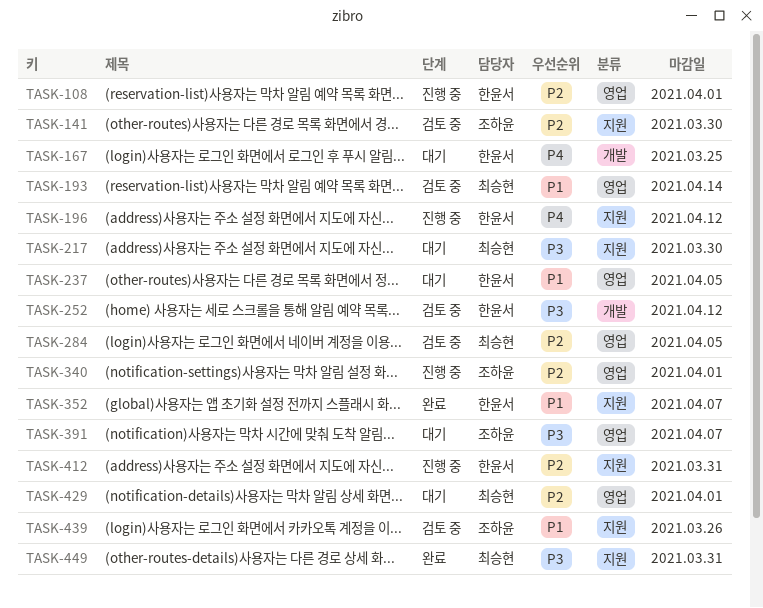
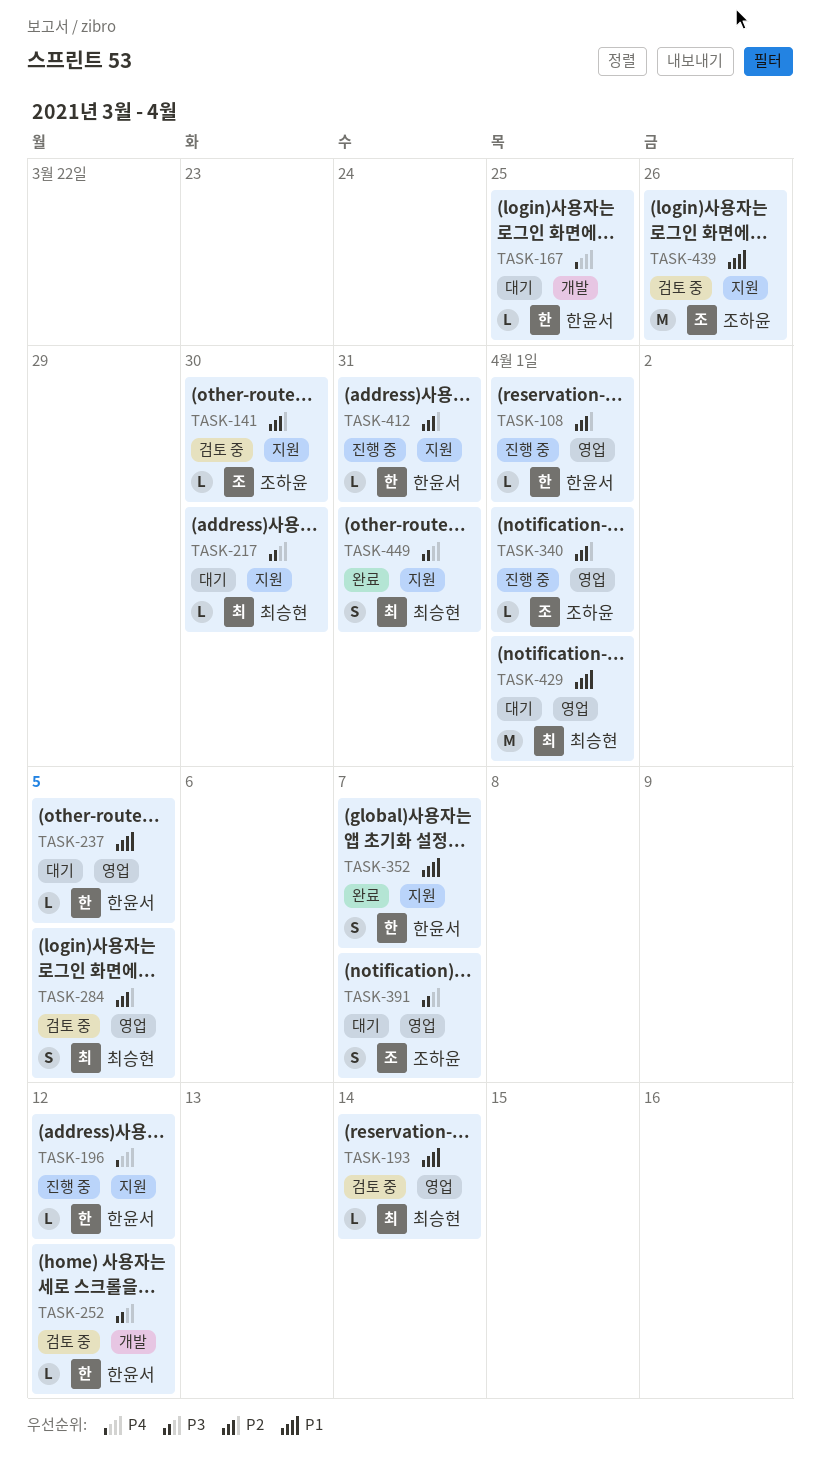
TASK-429, priority: P2 -> P1

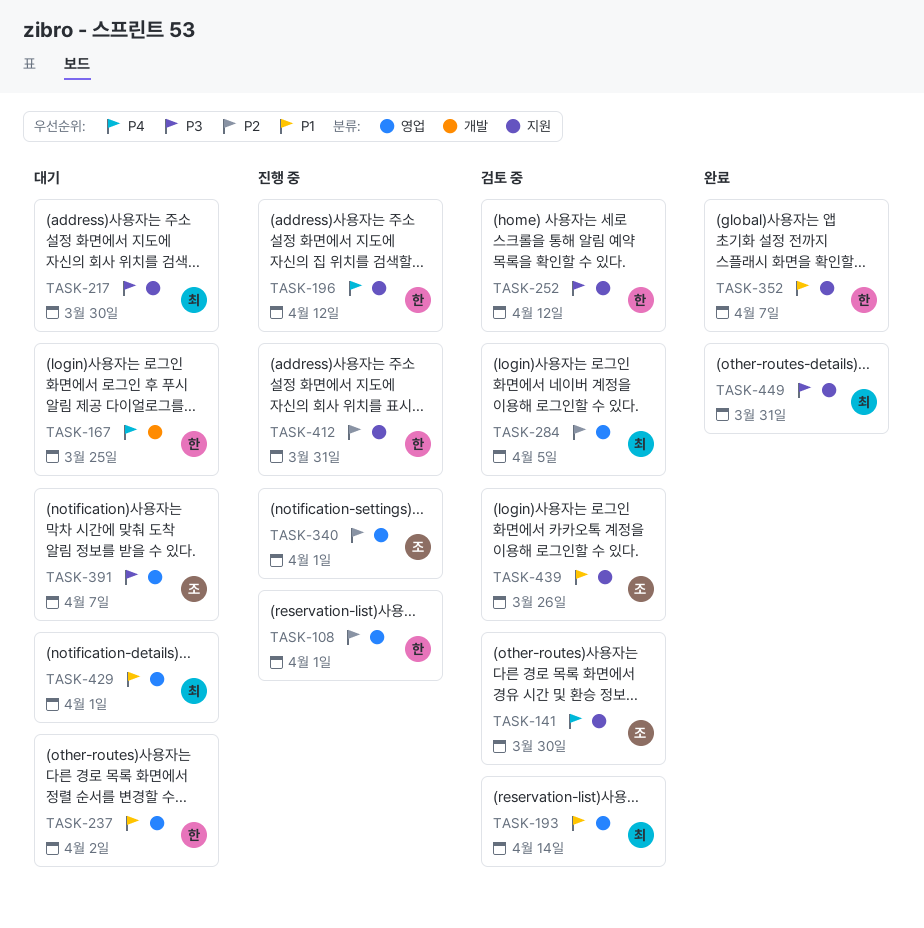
TASK-141, priority: P2 -> P4
TASK-237, due: Apr 5 -> Apr 2
TASK-252, label: 개발 -> 지원

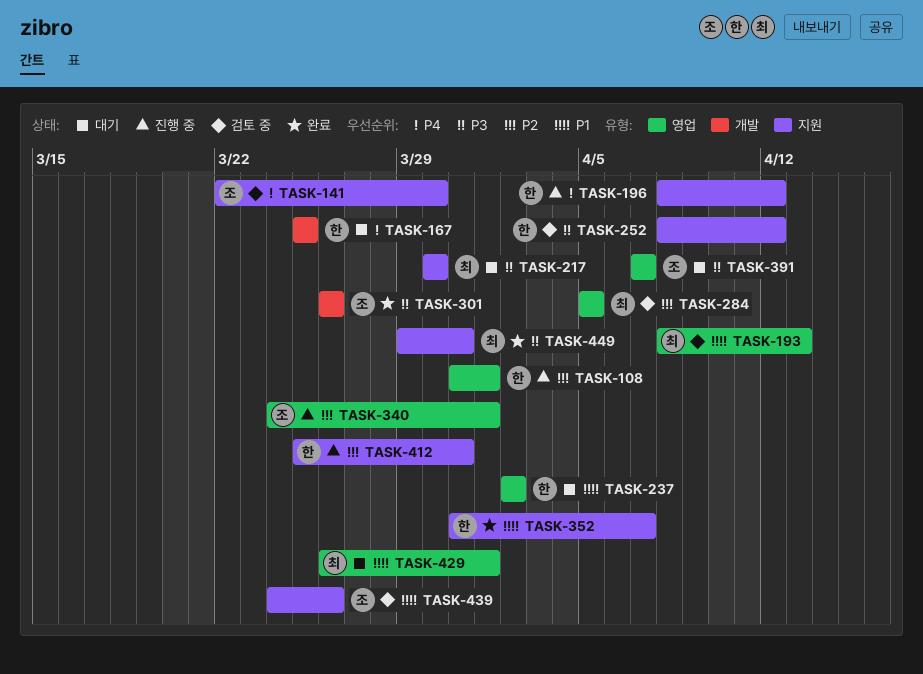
TASK-193, due: Apr 14 -> Apr 13
TASK-301: none -> present

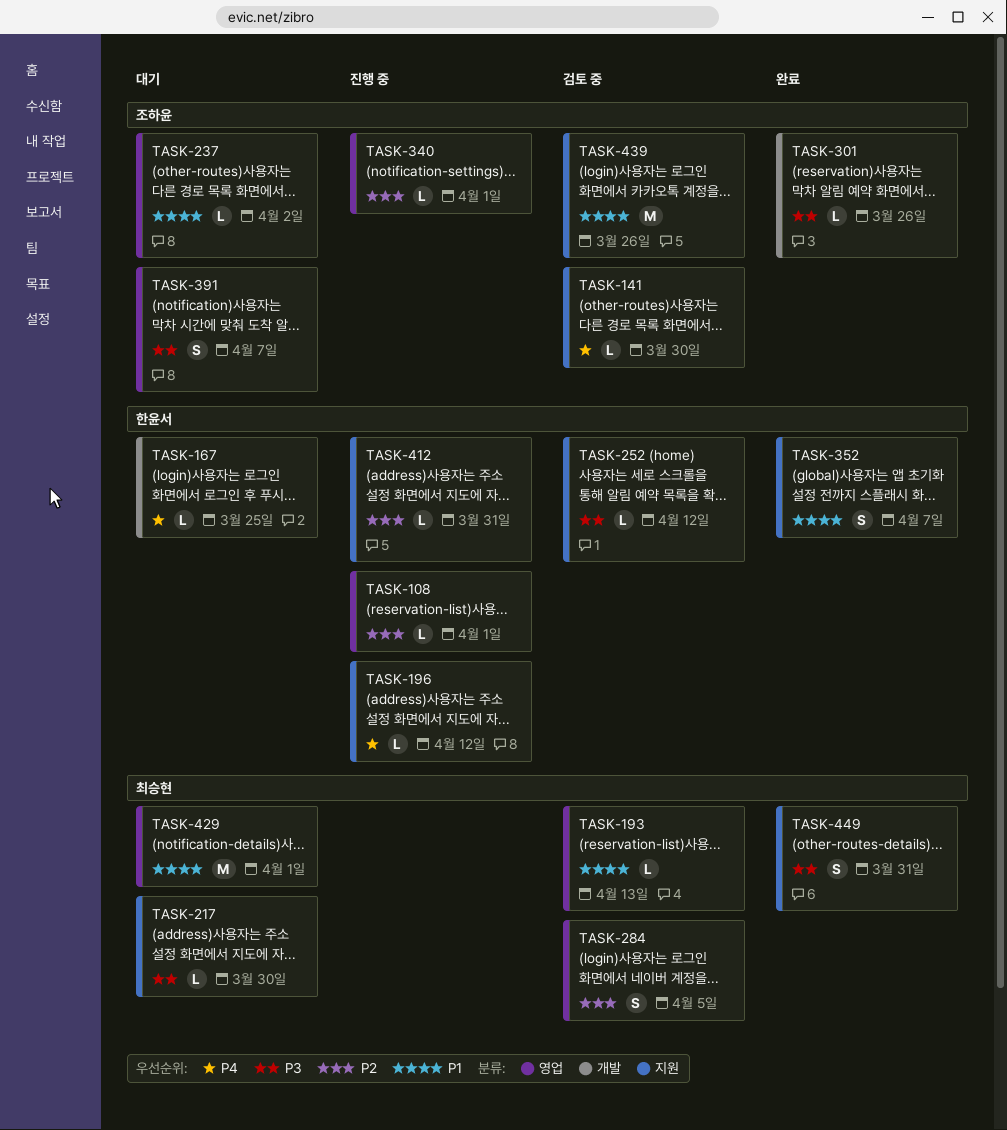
TASK-237, owner: 한윤서 -> 조하윤

